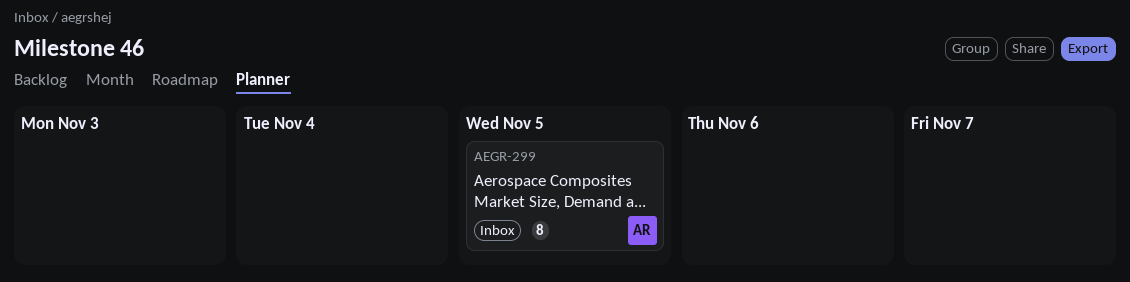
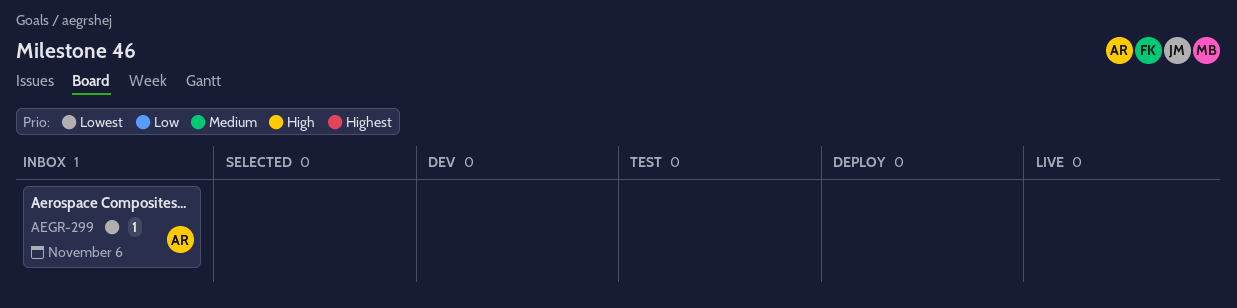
AEGR-299, estimate: 8 -> 1
AEGR-299, due: Nov 5 -> Nov 6

